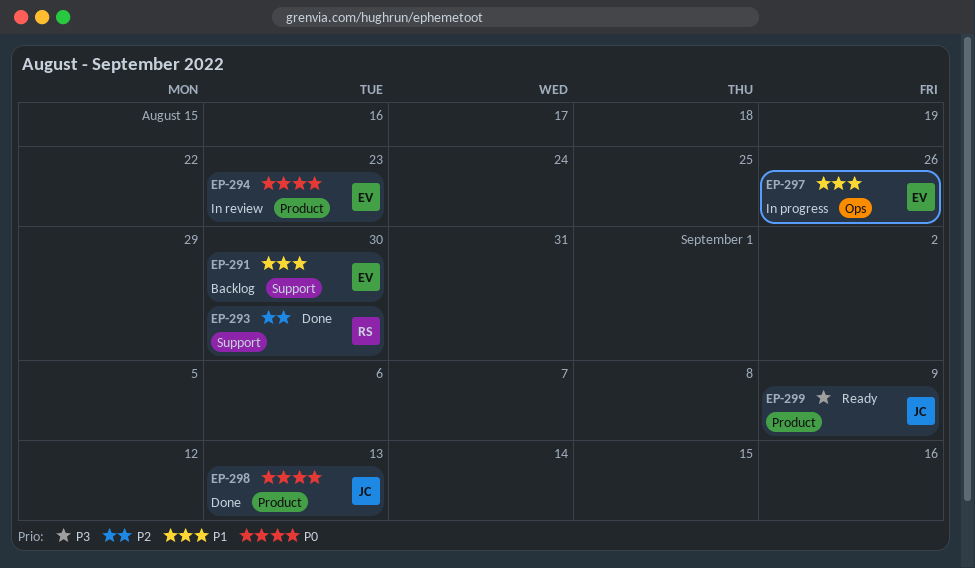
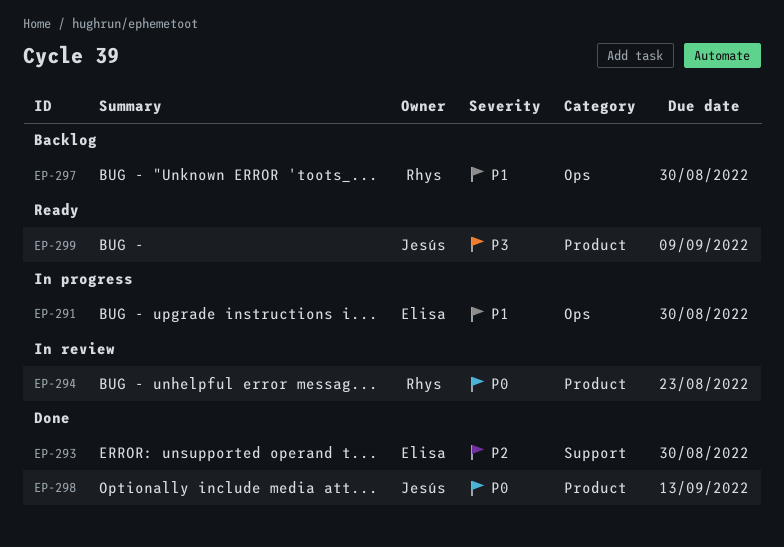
EP-291, status: Backlog -> In progress
EP-291, label: Support -> Ops
EP-293, owner: Rhys -> Elisa
EP-294, owner: Elisa -> Rhys
EP-297, status: In progress -> Backlog
EP-297, owner: Elisa -> Rhys
EP-297, due: Aug 26 -> Aug 30

